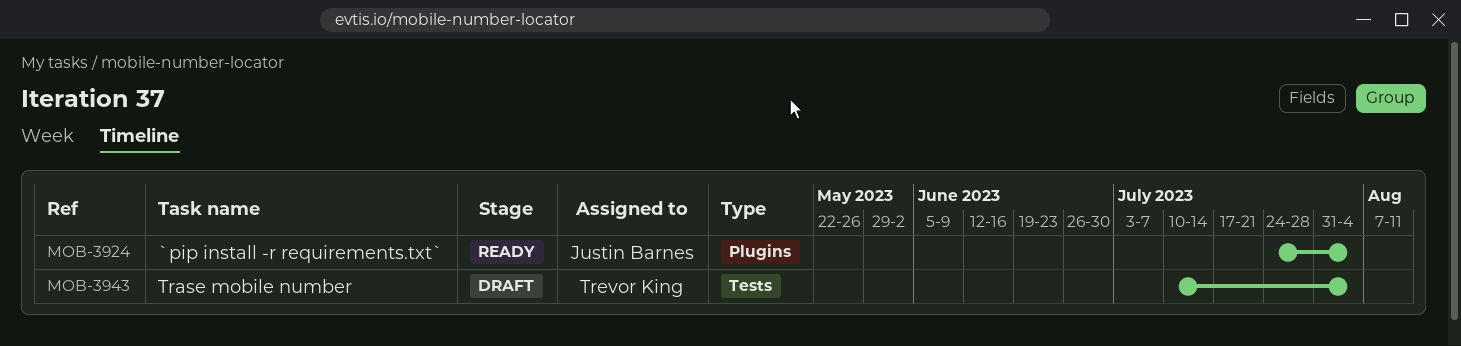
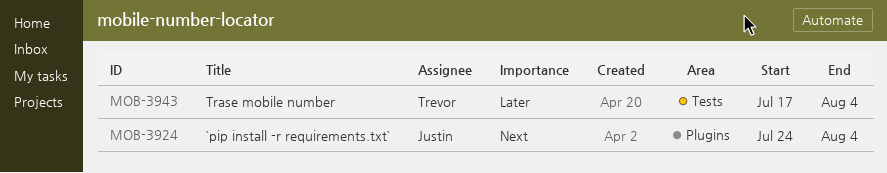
MOB-3943, start: Jul 10 -> Jul 17

